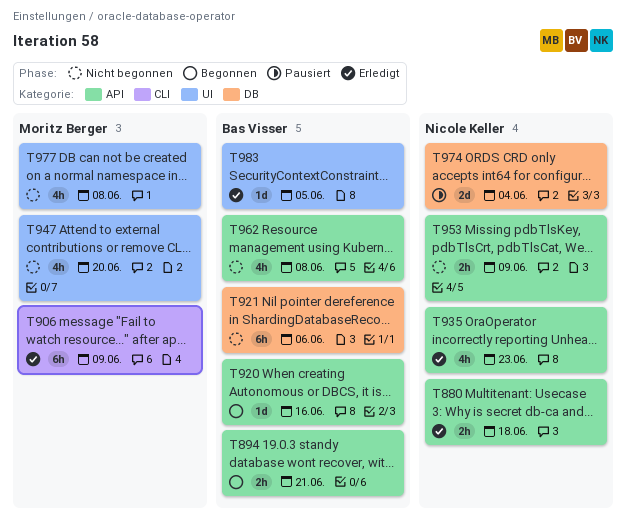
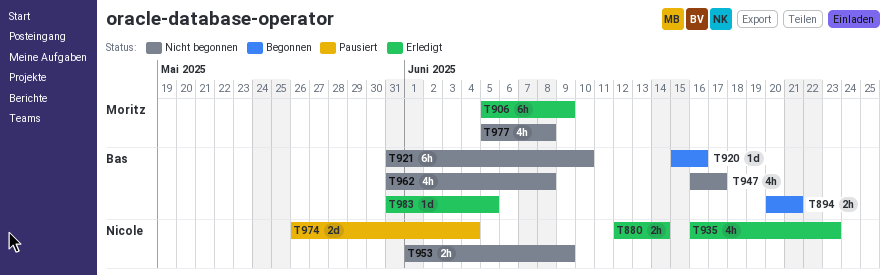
T880, due: Jun 18 -> Jun 14
T921, due: Jun 6 -> Jun 10
T947, owner: Moritz Berger -> Bas Visser
T947, due: Jun 20 -> Jun 17

